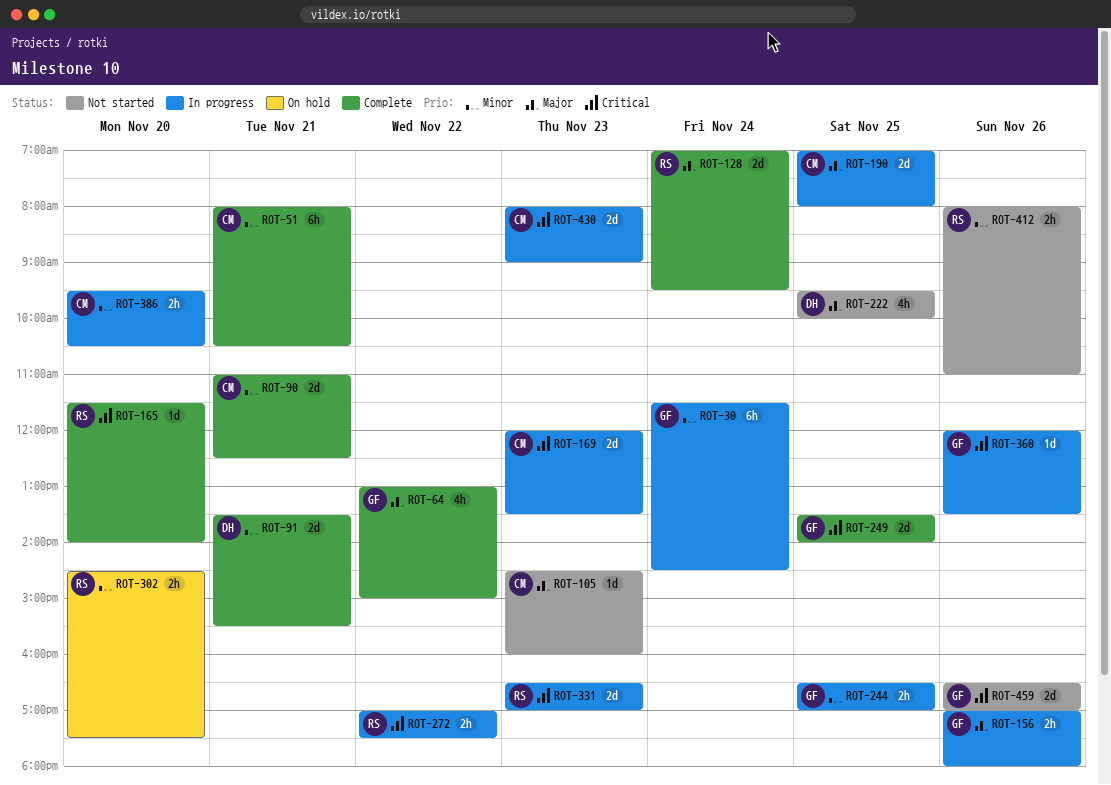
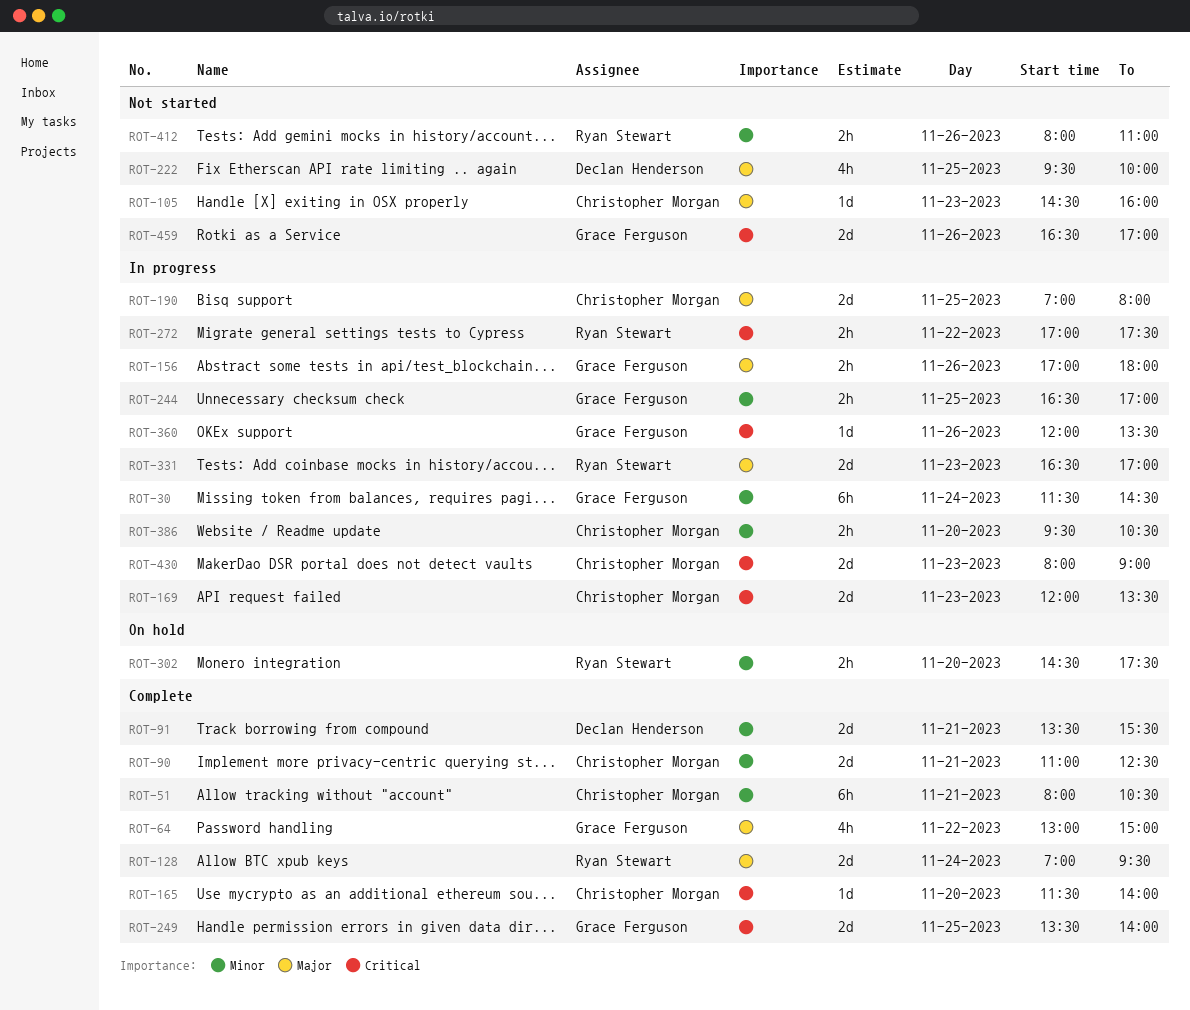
ROT-165, owner: Ryan Stewart -> Christopher Morgan
ROT-331, priority: Critical -> Major

